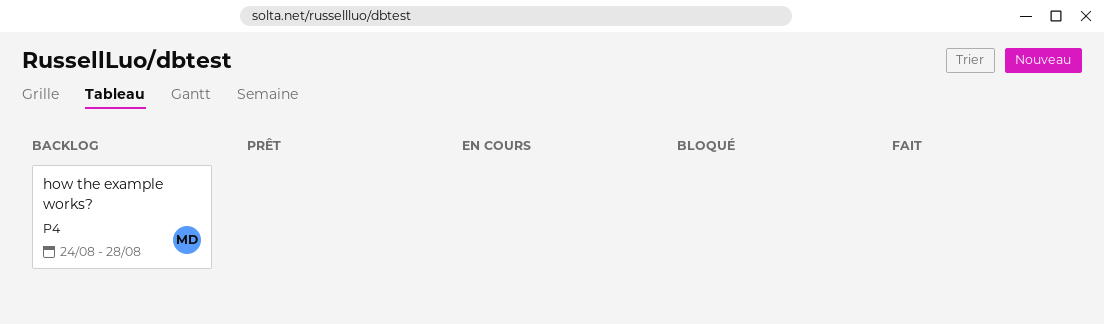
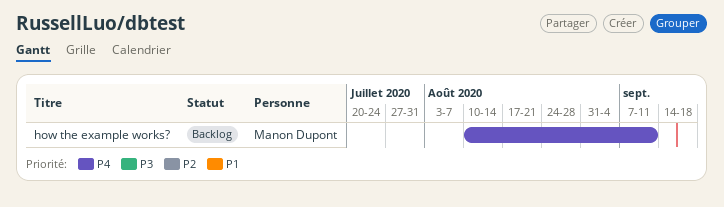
how the example works?, start: Aug 24 -> Aug 10
how the example works?, due: Aug 28 -> Sep 11

